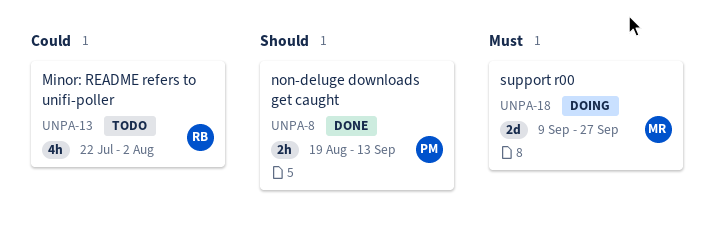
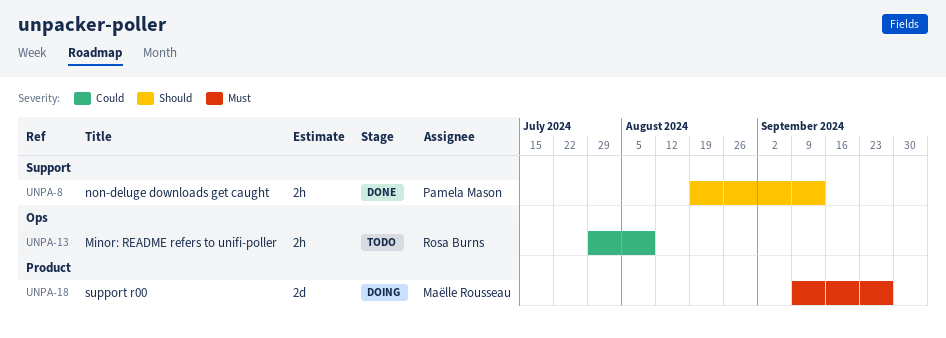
UNPA-13, estimate: 4h -> 2h
UNPA-13, start: Jul 22 -> Jul 29
UNPA-13, due: Aug 2 -> Aug 9

